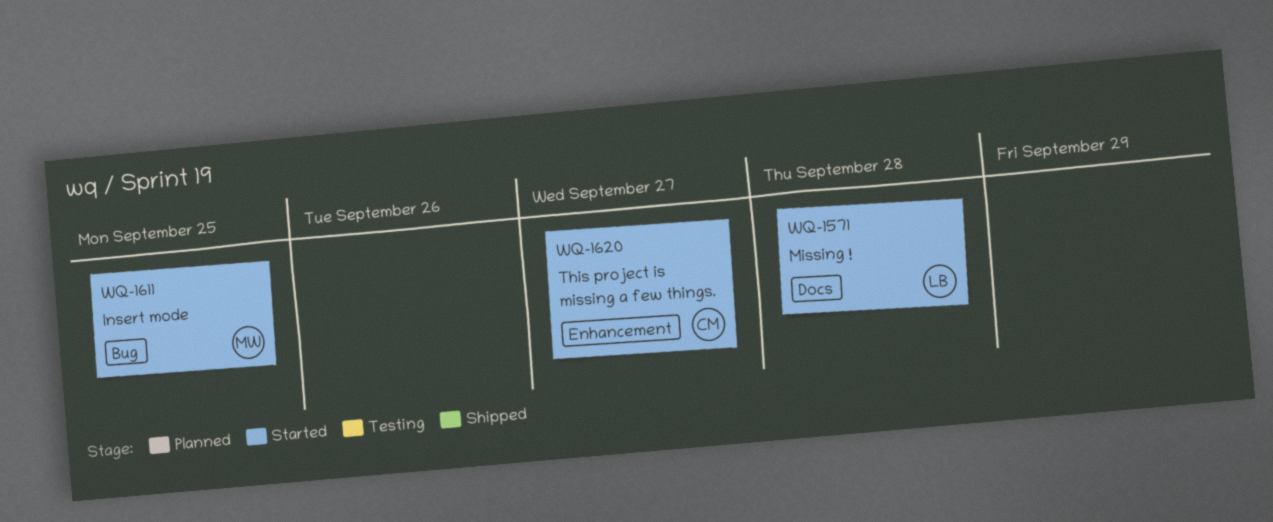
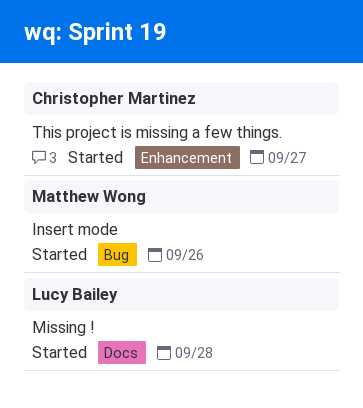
Insert mode, due: Sep 25 -> Sep 26

